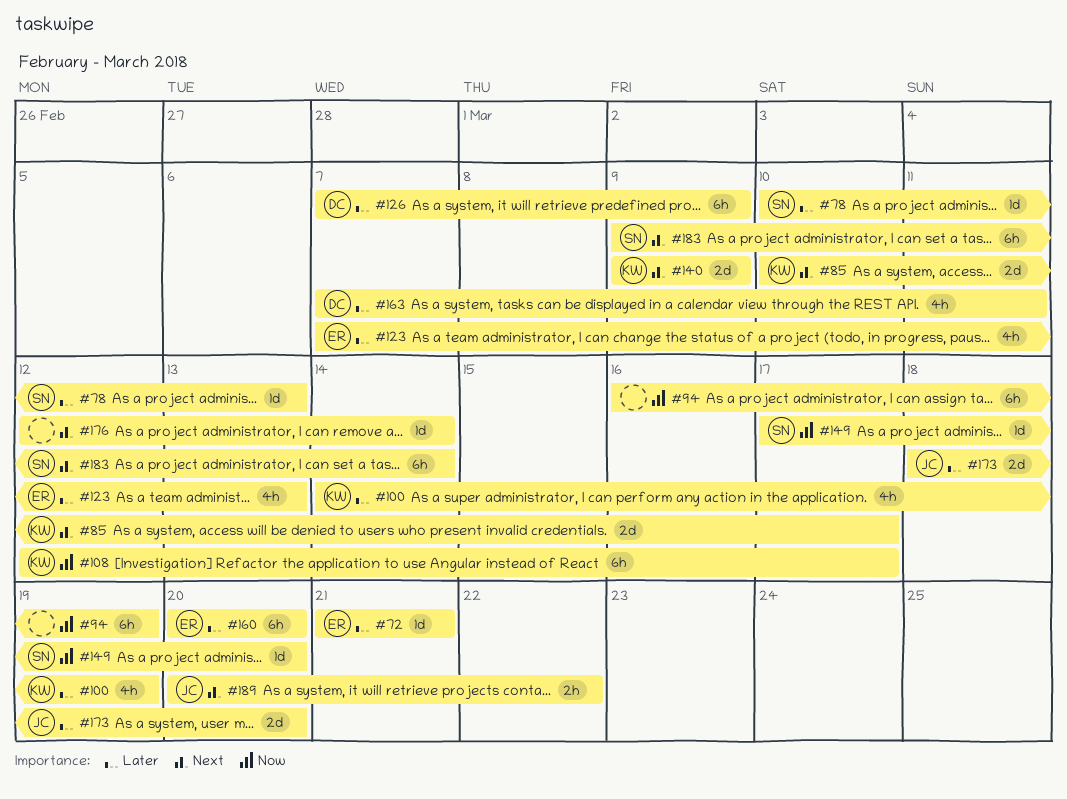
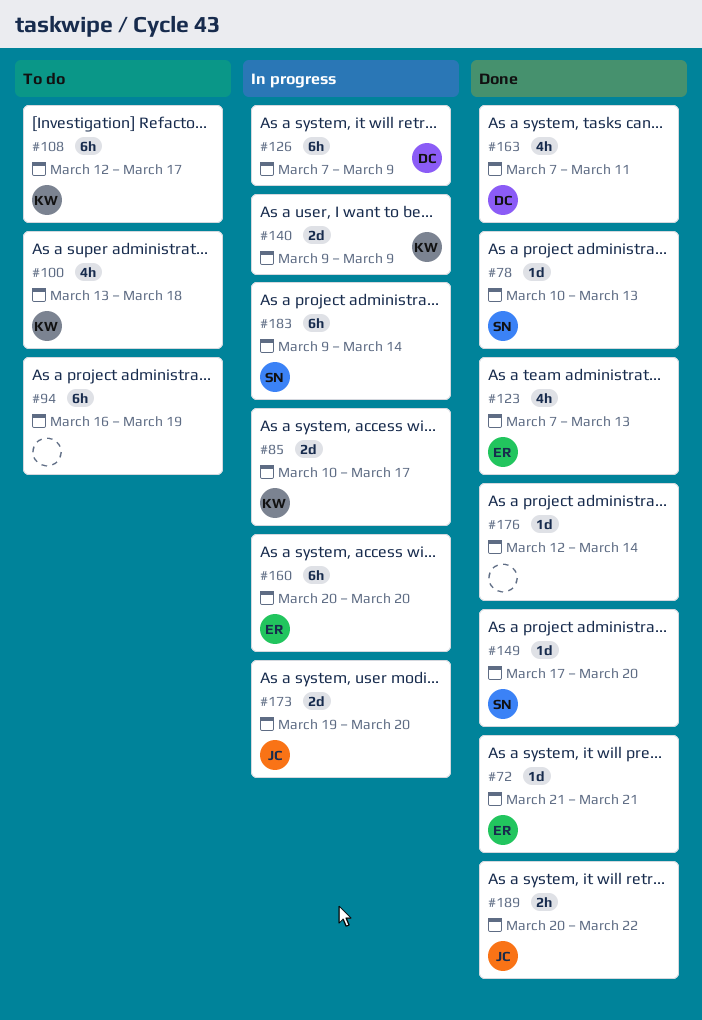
#100, start: Mar 14 -> Mar 13
#100, due: Mar 19 -> Mar 18
#173, start: Mar 18 -> Mar 19

